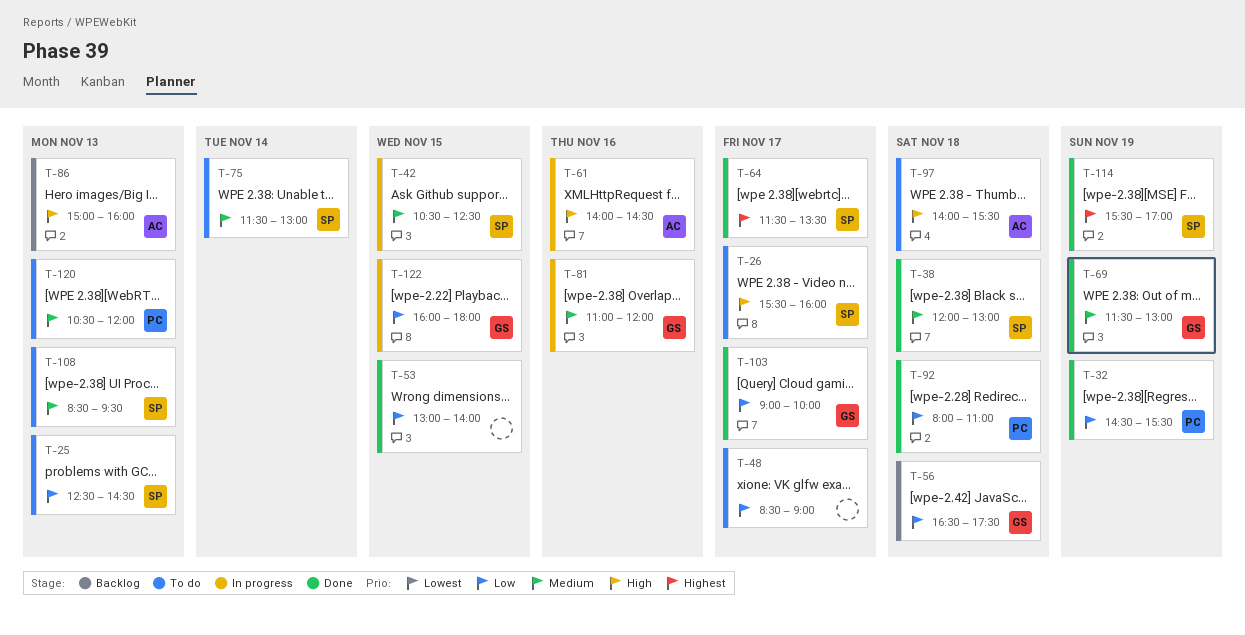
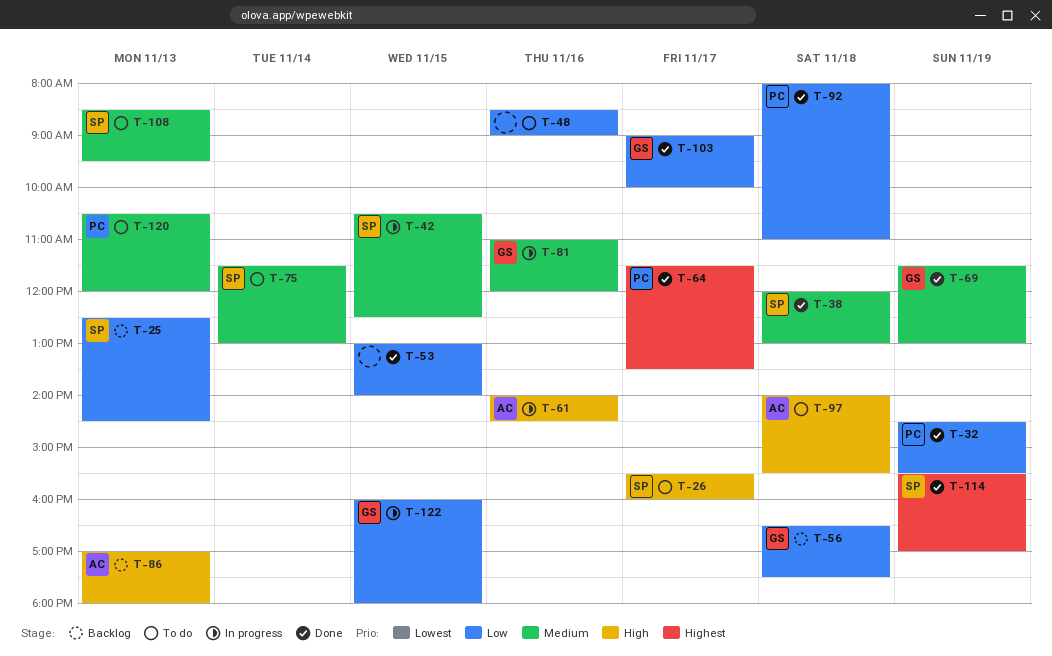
T-25, status: To do -> Backlog
T-48, day: Nov 17 -> Nov 16
T-64, owner: SP -> PC
T-86, begins: 15:00 -> 17:00
T-86, ends: 16:00 -> 18:00

